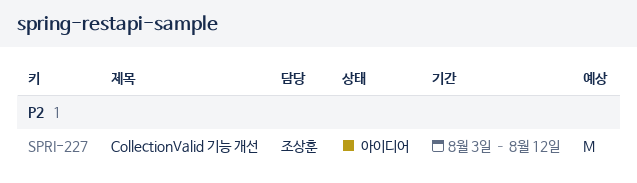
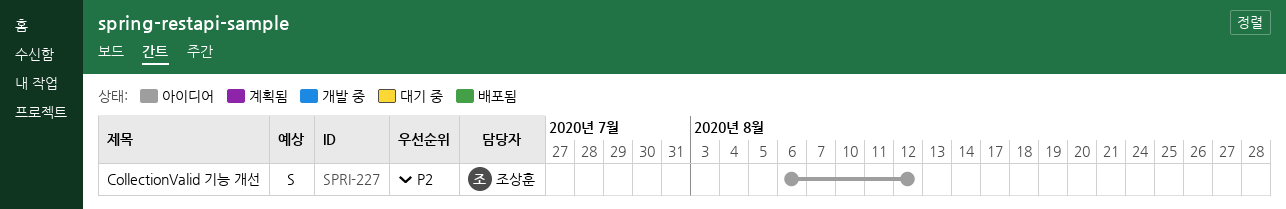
SPRI-227, estimate: M -> S
SPRI-227, start: Aug 3 -> Aug 6

